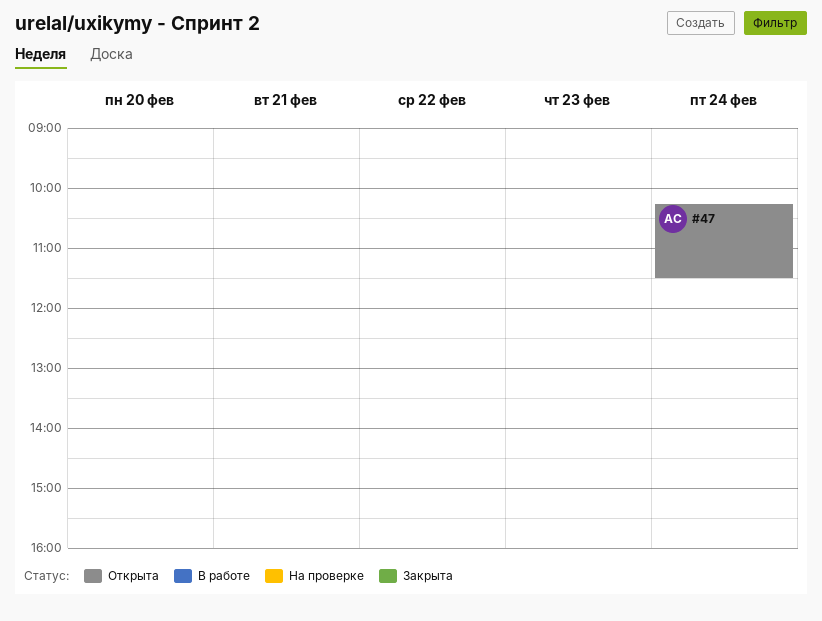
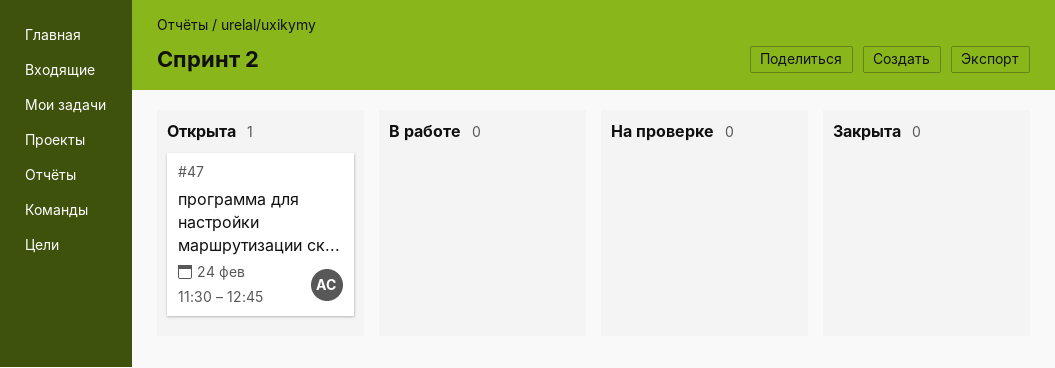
#47, begins: 10:15 -> 11:30
#47, ends: 11:30 -> 12:45

